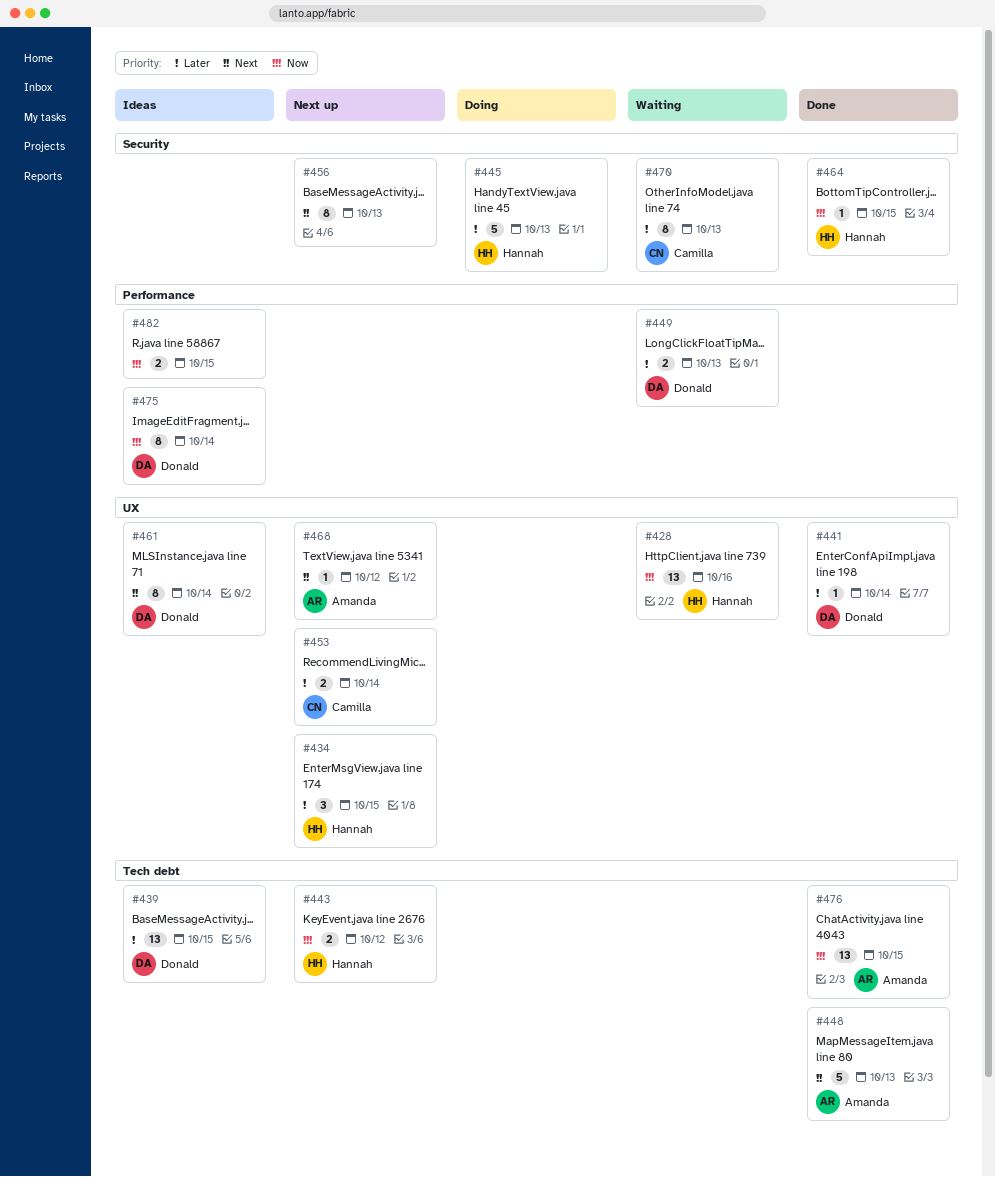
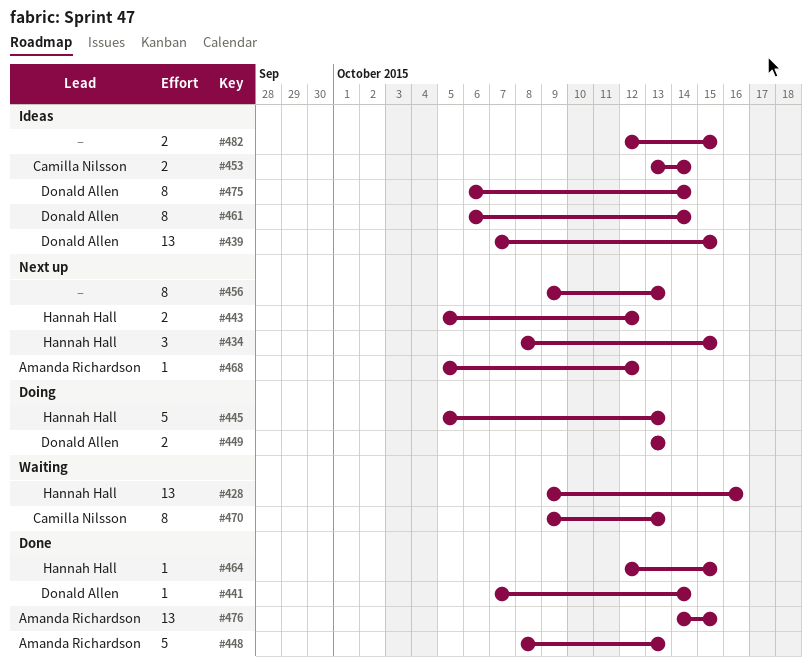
#449, status: Waiting -> Doing
#453, status: Next up -> Ideas

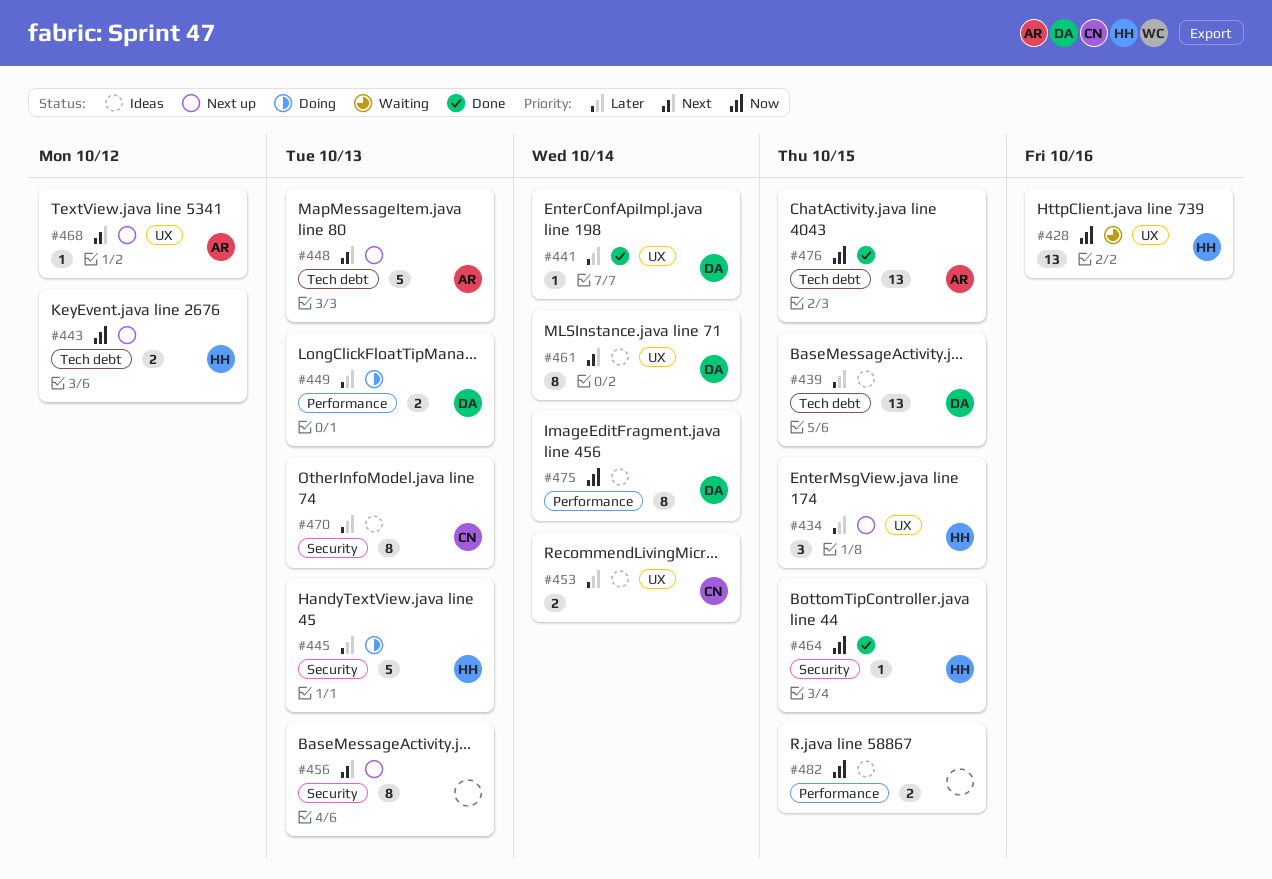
#448, status: Done -> Next up
#470, status: Waiting -> Ideas

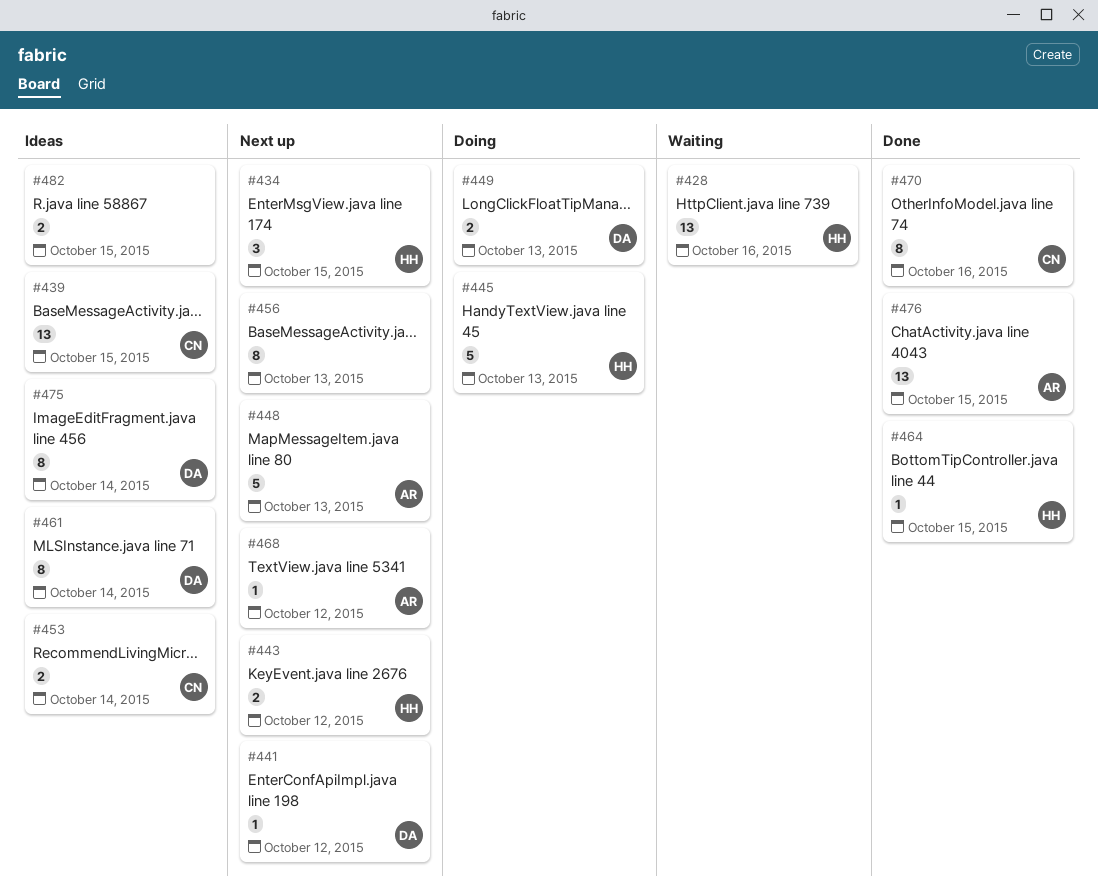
#439, owner: DA -> CN
#441, status: Done -> Next up
#441, due: Oct 14 -> Oct 12
#470, status: Ideas -> Done
#470, due: Oct 13 -> Oct 16

